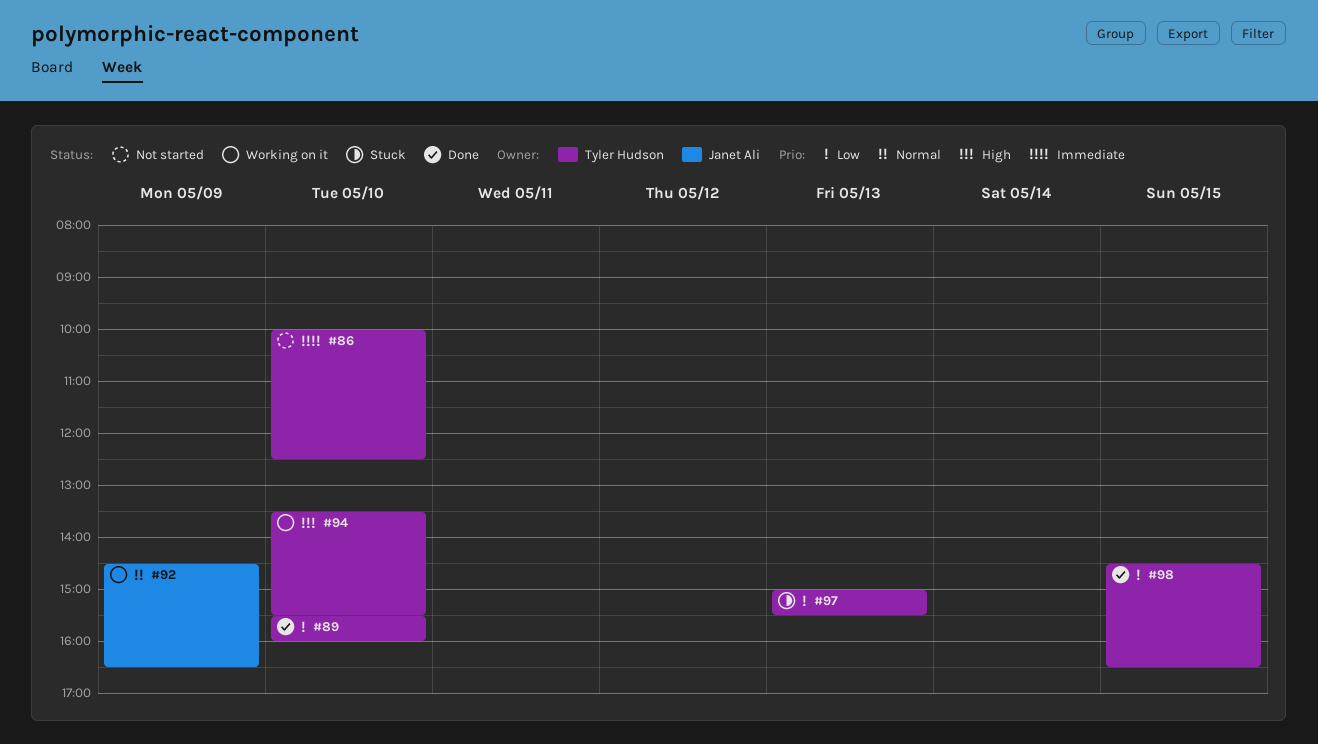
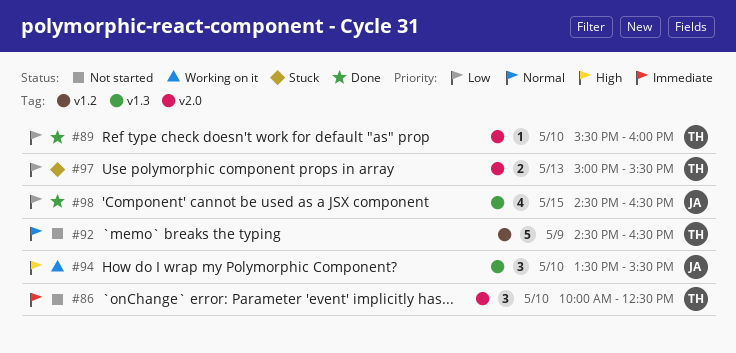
#92, status: Working on it -> Not started
#92, owner: Janet Ali -> Tyler Hudson
#94, owner: Tyler Hudson -> Janet Ali
#98, owner: Tyler Hudson -> Janet Ali

